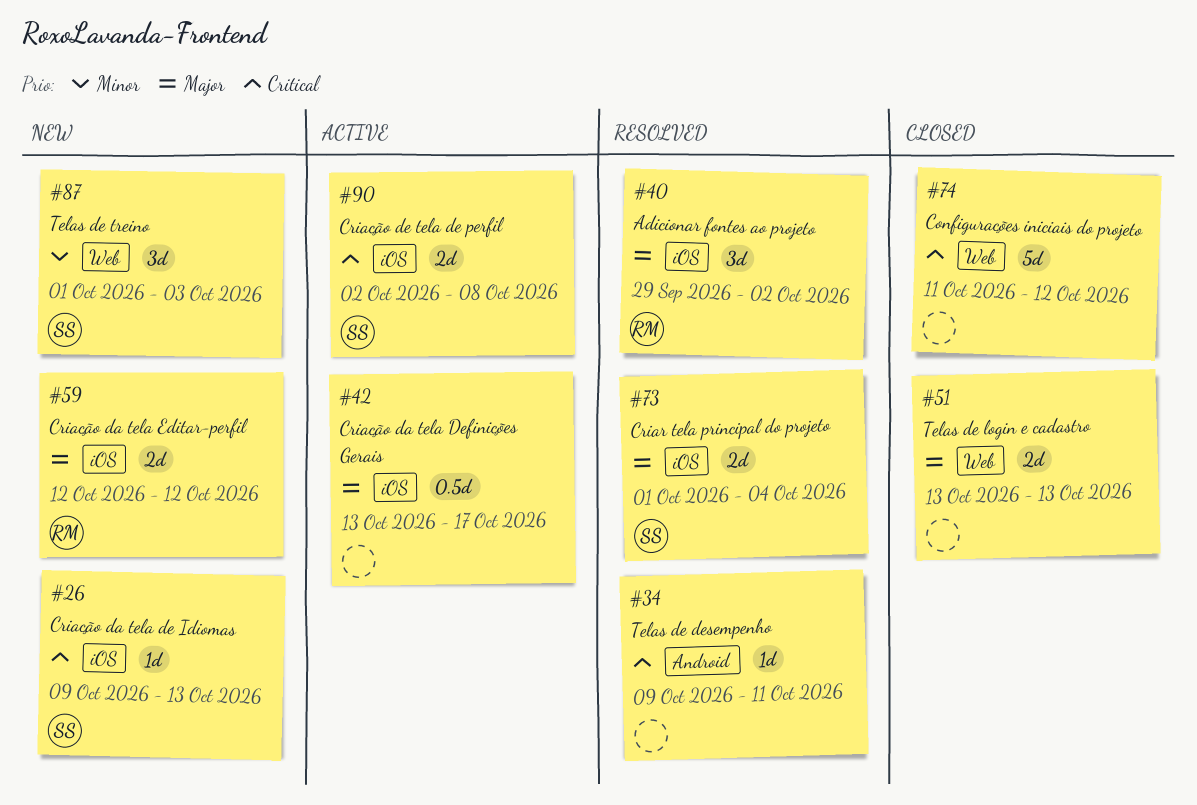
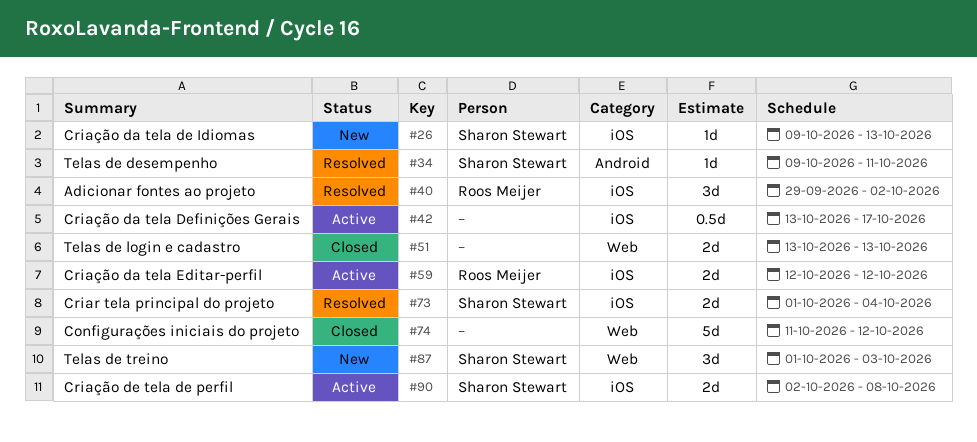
#34, owner: none -> Sharon Stewart
#59, status: New -> Active

